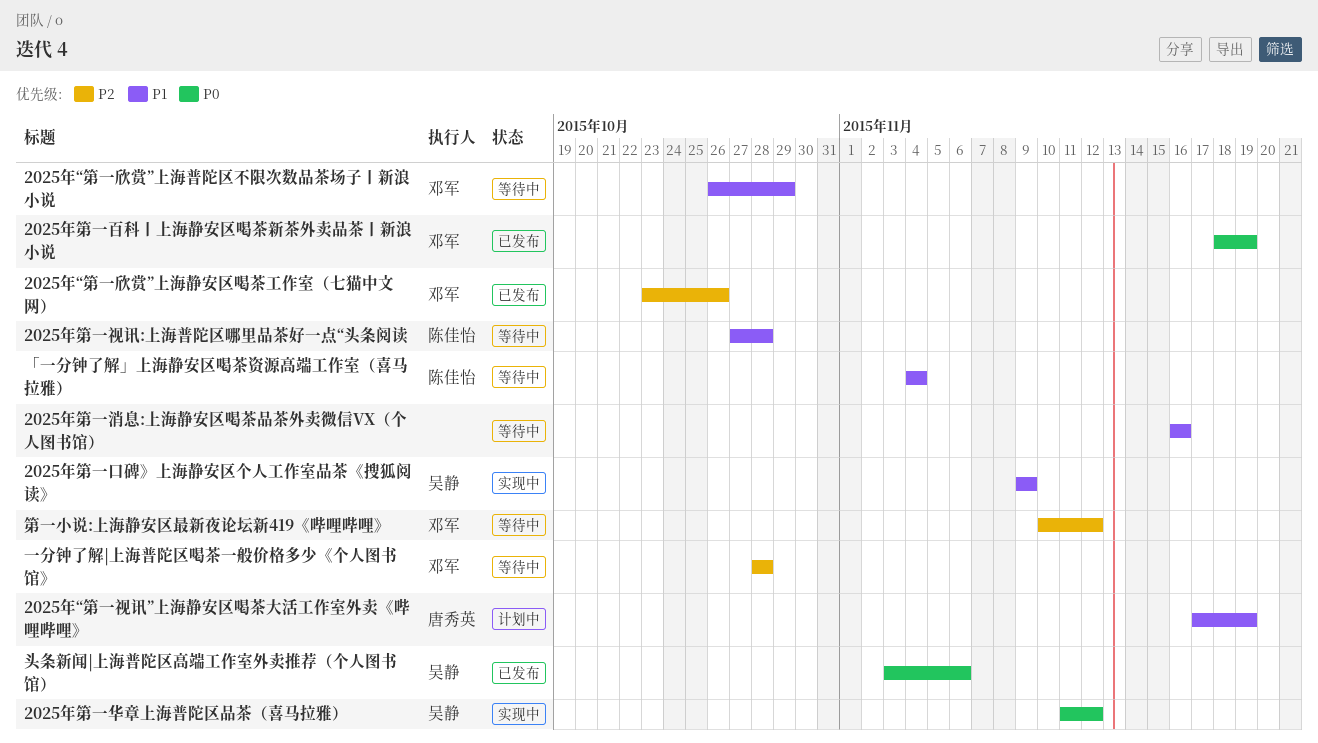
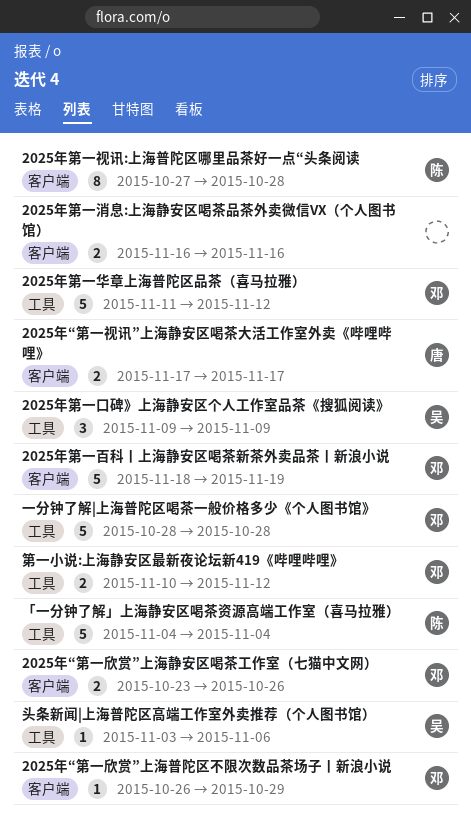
2025年“第一视讯”上海静安区喝茶大活工作室外卖《哔哩哔哩》, due: Nov 19 -> Nov 17
2025年第一华章上海普陀区品茶（喜马拉雅）, owner: 吴静 -> 邓军

